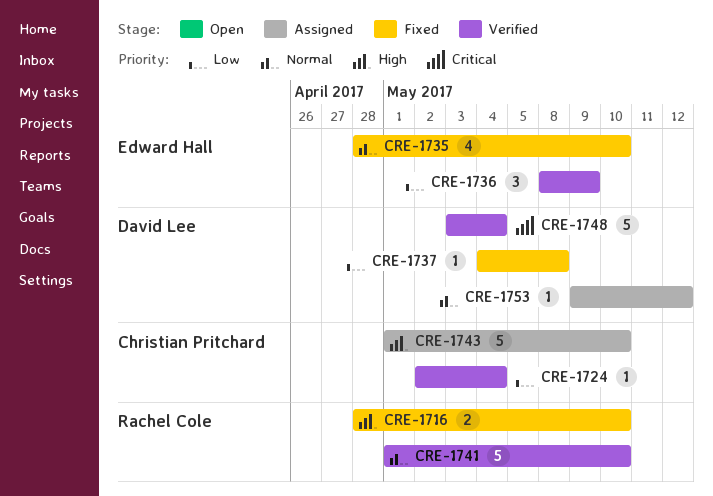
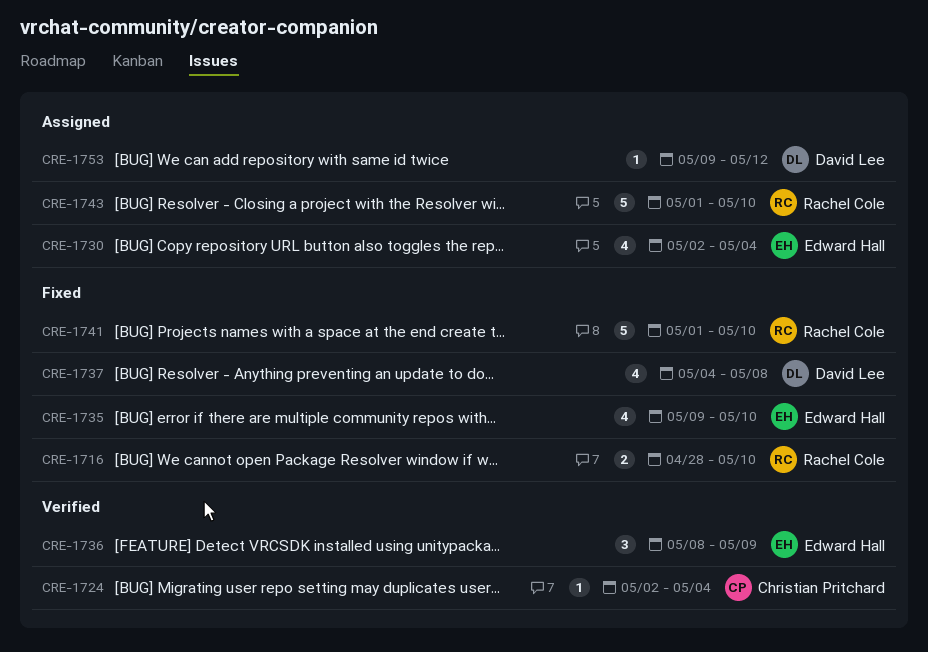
CRE-1730: none -> present
CRE-1735, start: Apr 28 -> May 9
CRE-1737, estimate: 1 -> 4
CRE-1741, status: Verified -> Fixed
CRE-1743, owner: Christian Pritchard -> Rachel Cole
CRE-1748: present -> none

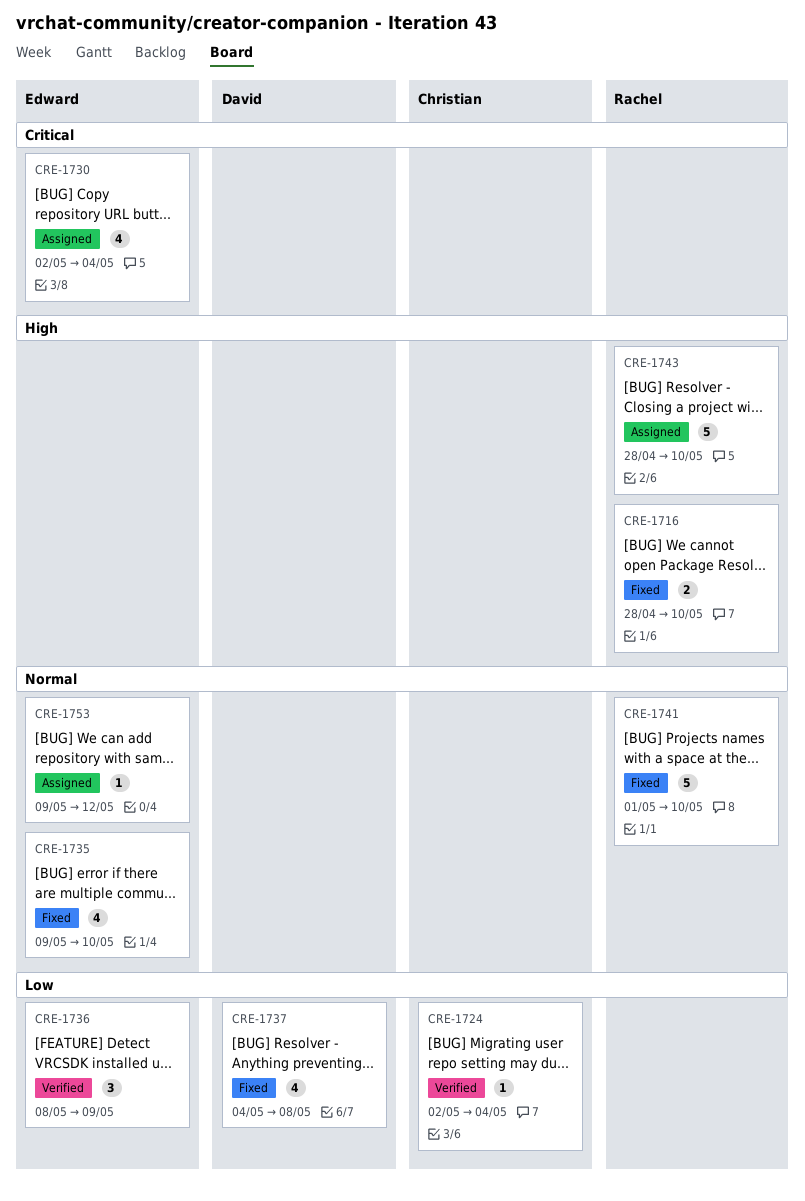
CRE-1743, start: May 1 -> Apr 28
CRE-1753, owner: David Lee -> Edward Hall

